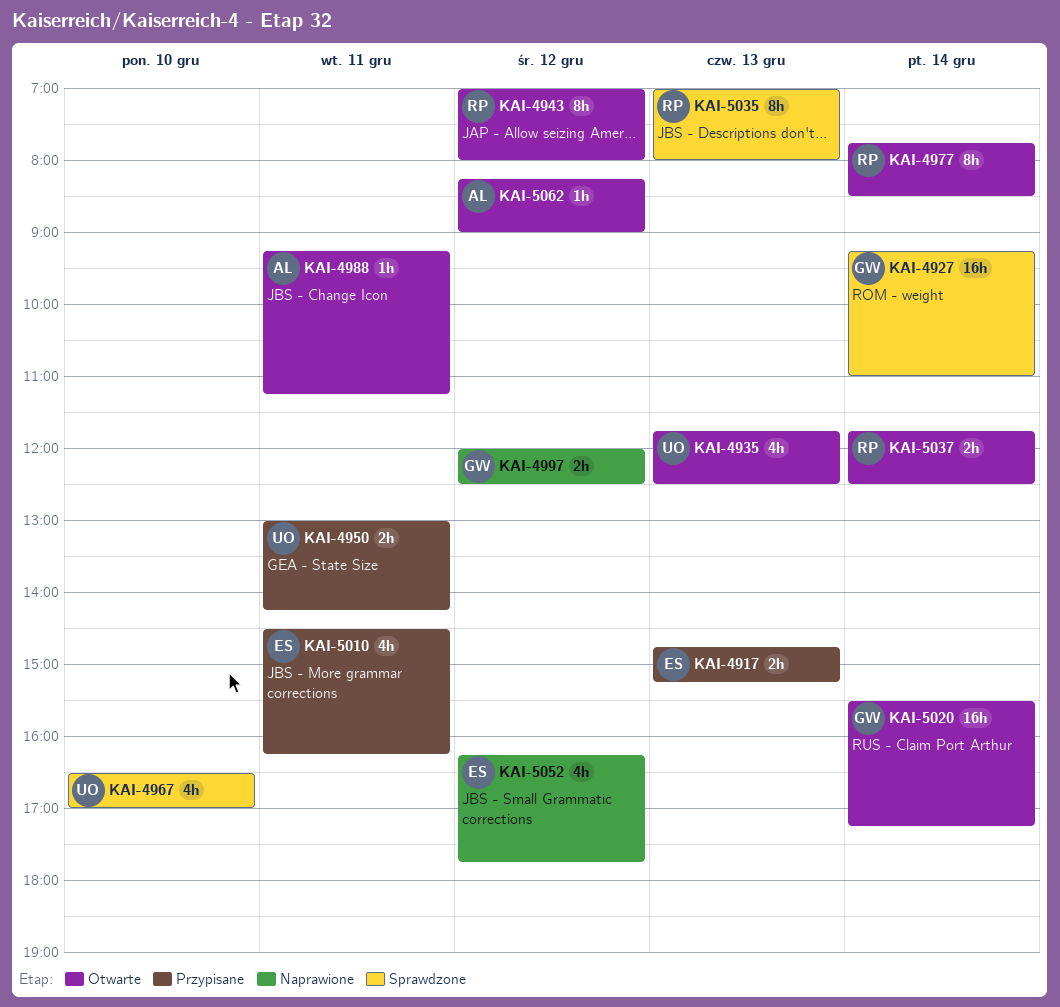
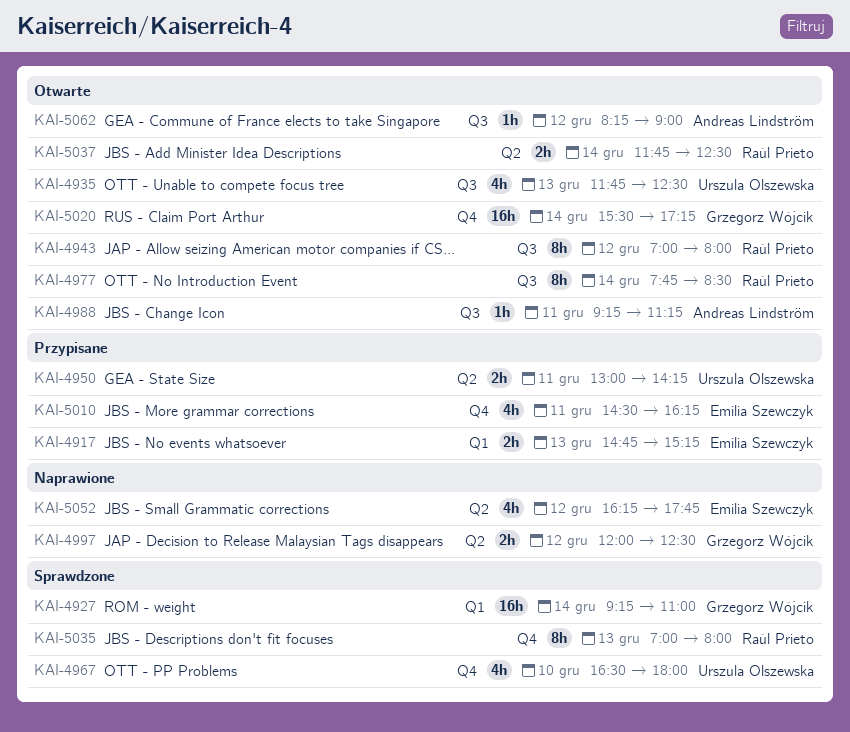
KAI-4967, ends: 17:00 -> 18:00

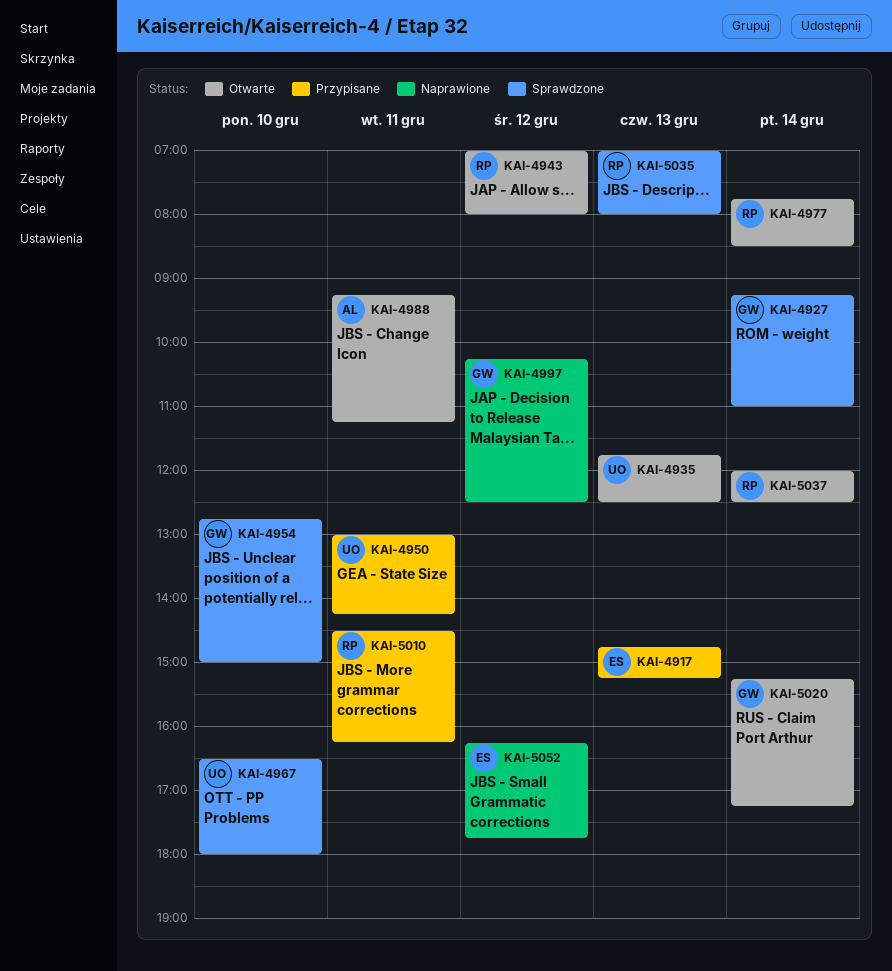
KAI-4954: none -> present
KAI-4997, begins: 12:00 -> 10:15
KAI-5010, owner: Emilia Szewczyk -> Raúl Prieto
KAI-5020, begins: 15:30 -> 15:15
KAI-5037, begins: 11:45 -> 12:00
KAI-5062: present -> none

